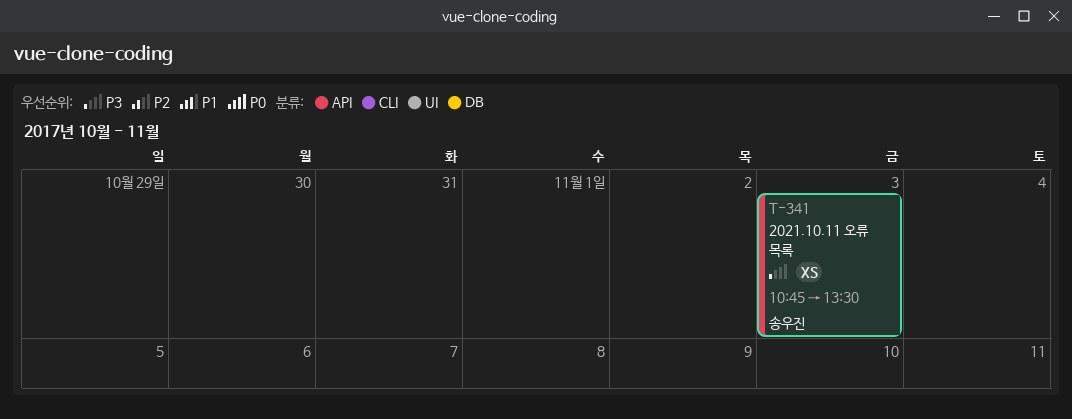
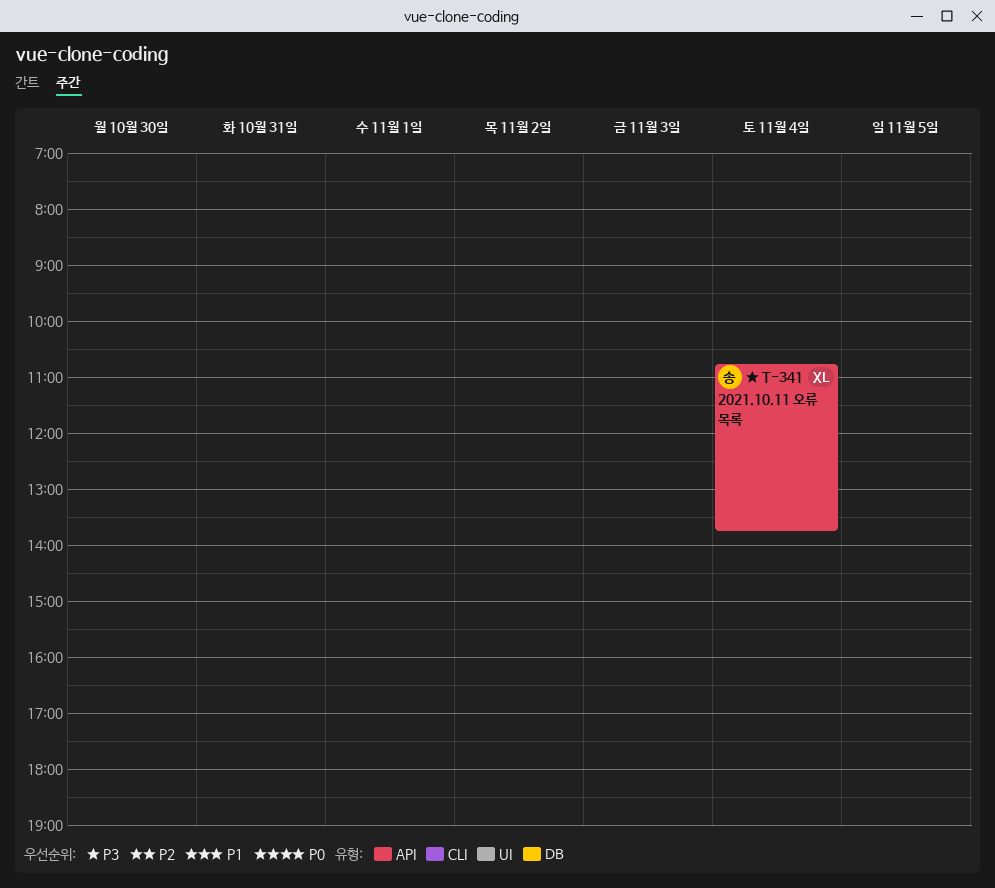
T-341, estimate: XS -> XL
T-341, day: Nov 3 -> Nov 4
T-341, ends: 13:30 -> 13:45

